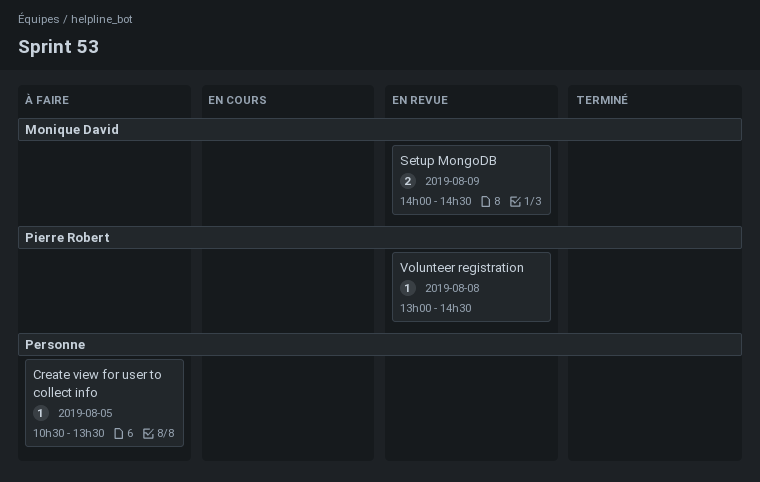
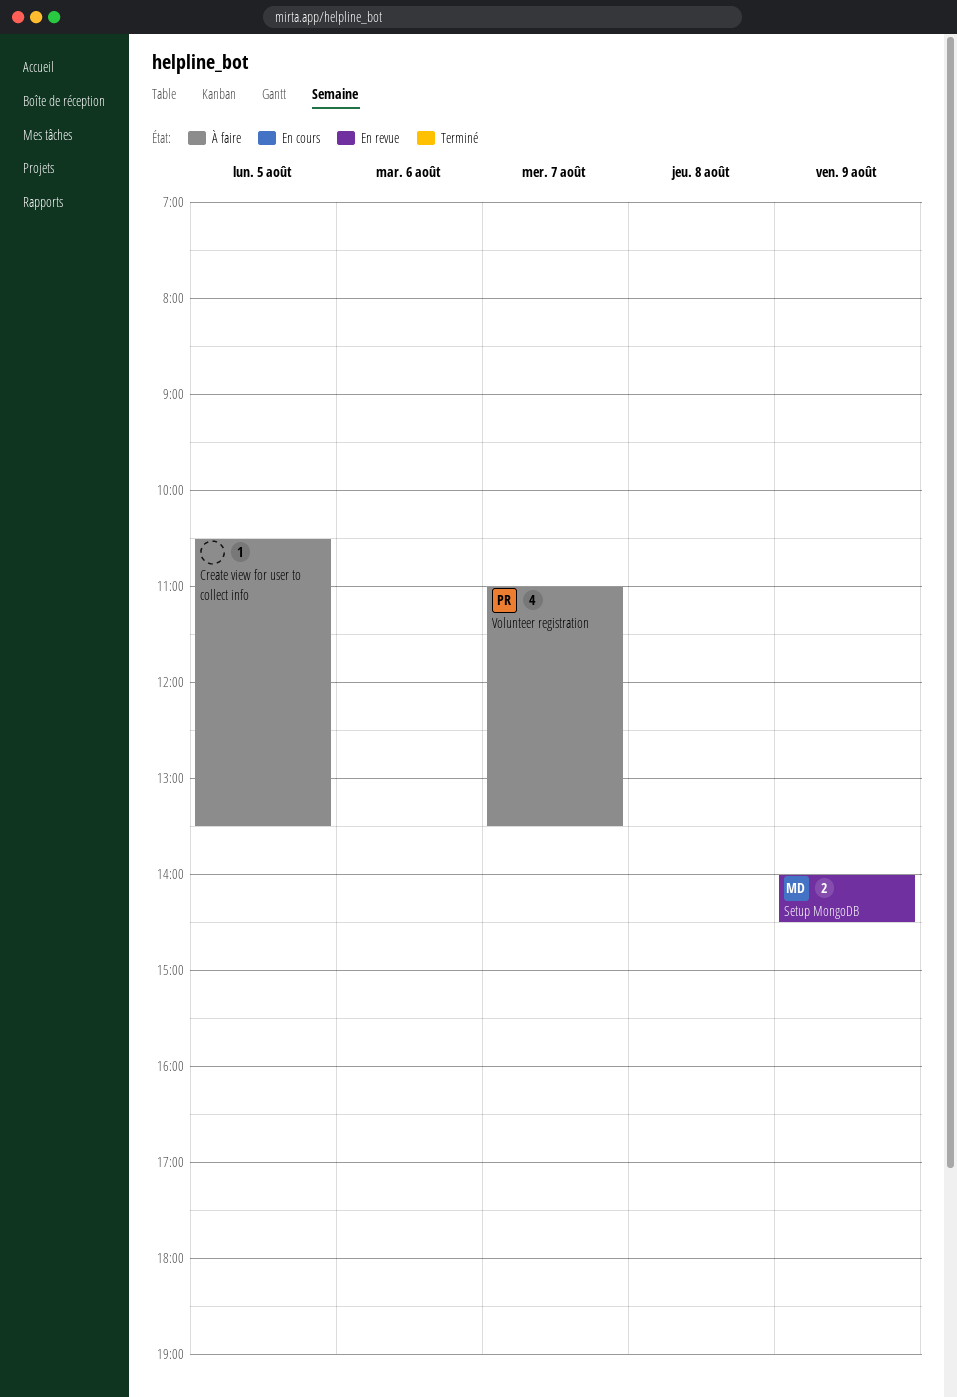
Volunteer registration, status: En revue -> À faire
Volunteer registration, estimate: 1 -> 4
Volunteer registration, day: Aug 8 -> Aug 7
Volunteer registration, begins: 13:00 -> 11:00
Volunteer registration, ends: 14:30 -> 13:30

